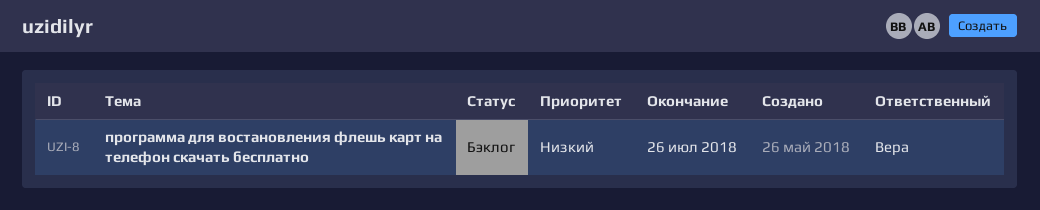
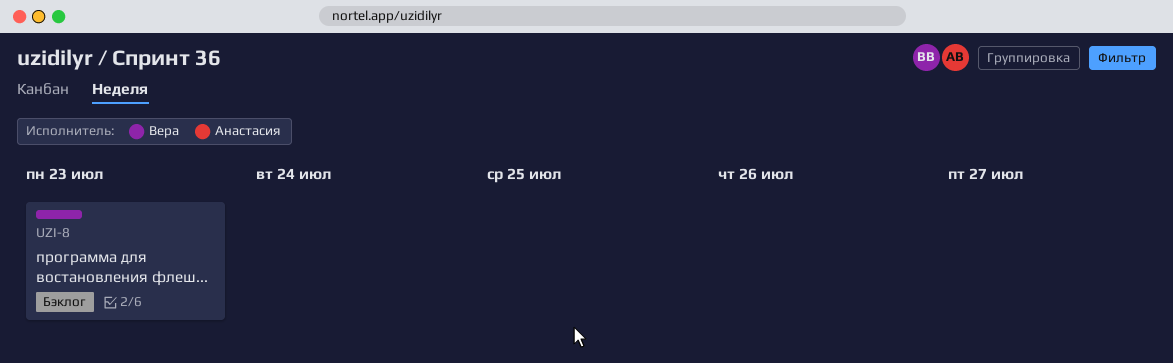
UZI-8, due: Jul 26 -> Jul 23

